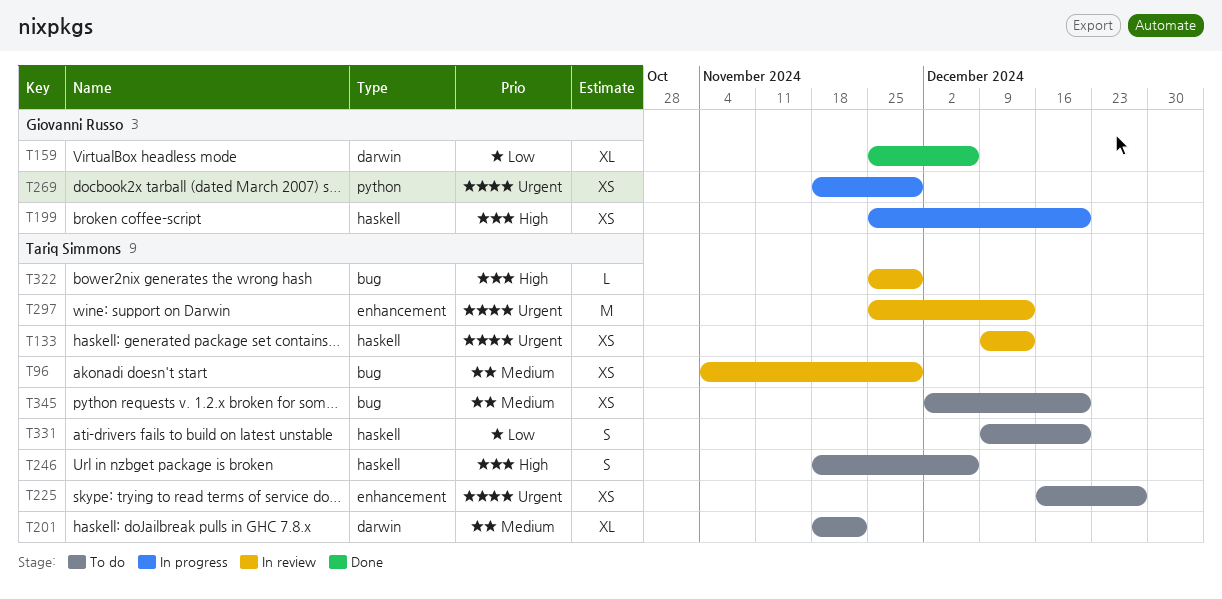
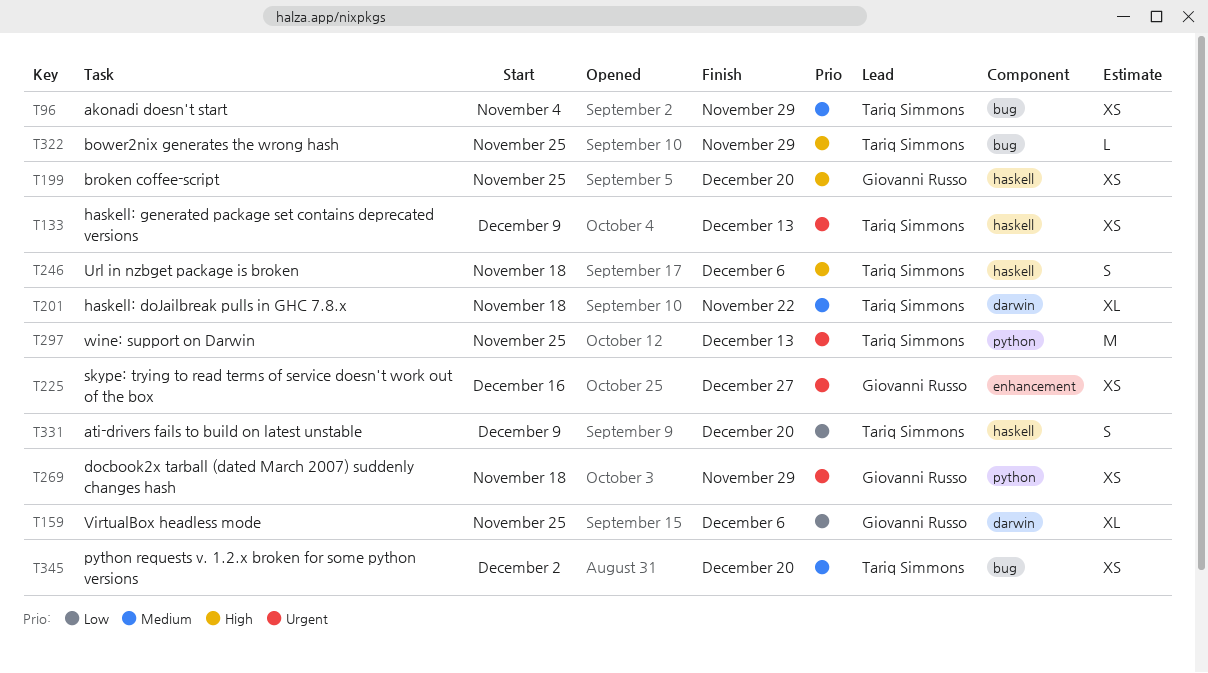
T225, owner: Tariq Simmons -> Giovanni Russo
T297, label: enhancement -> python

